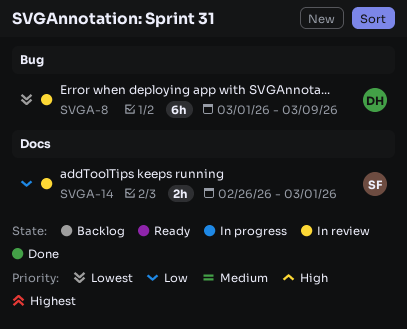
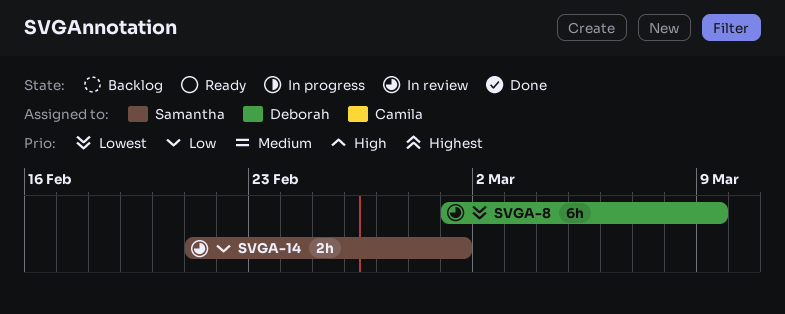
SVGA-14, start: Feb 26 -> Feb 21

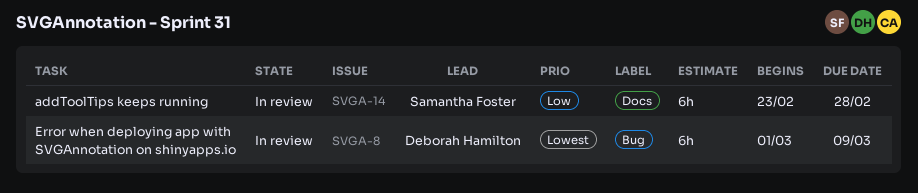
SVGA-14, estimate: 2h -> 6h
SVGA-14, start: Feb 21 -> Feb 23
SVGA-14, due: Mar 1 -> Feb 28

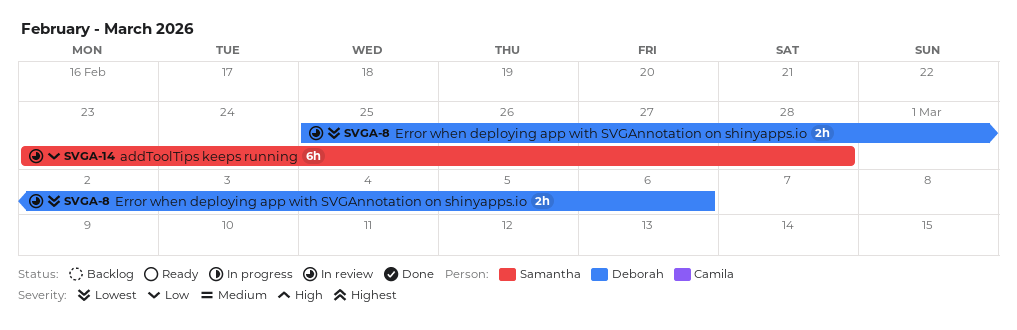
SVGA-8, estimate: 6h -> 2h
SVGA-8, start: Mar 1 -> Feb 25
SVGA-8, due: Mar 9 -> Mar 6

